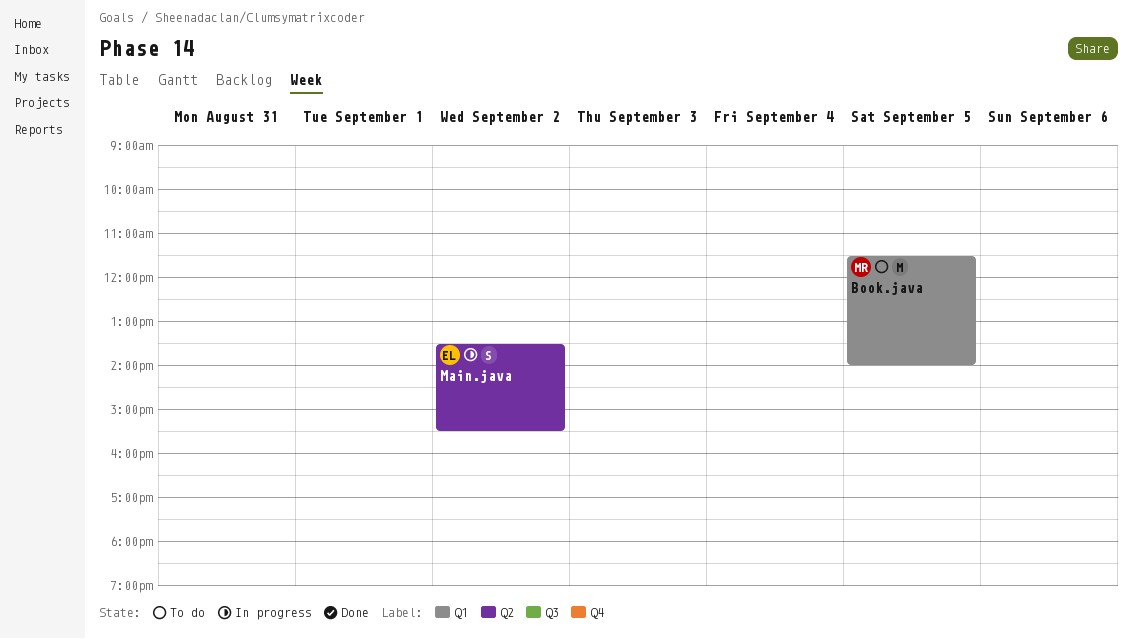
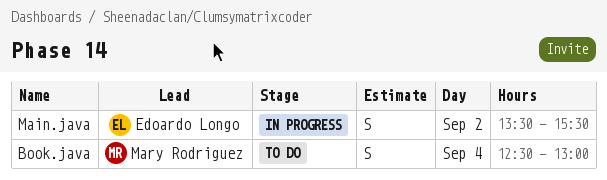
Book.java, estimate: M -> S
Book.java, day: Sep 5 -> Sep 4
Book.java, begins: 11:30 -> 12:30
Book.java, ends: 14:00 -> 13:00

